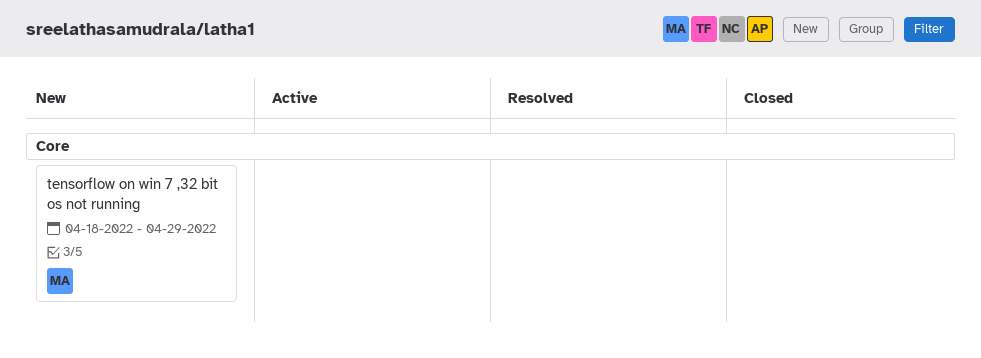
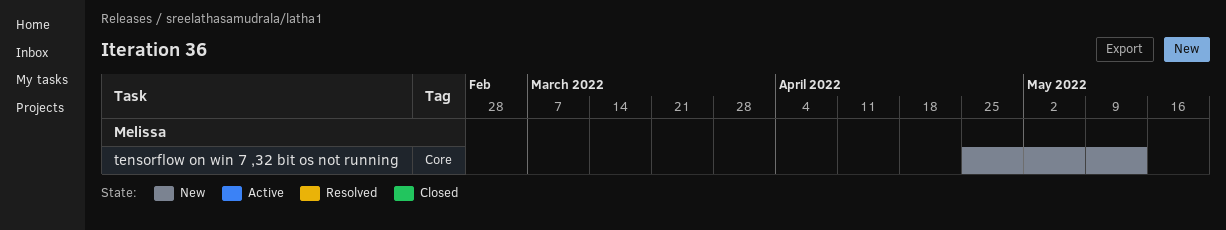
tensorflow on win 7 ,32 bit os not running, start: Apr 18 -> Apr 25
tensorflow on win 7 ,32 bit os not running, due: Apr 29 -> May 13

